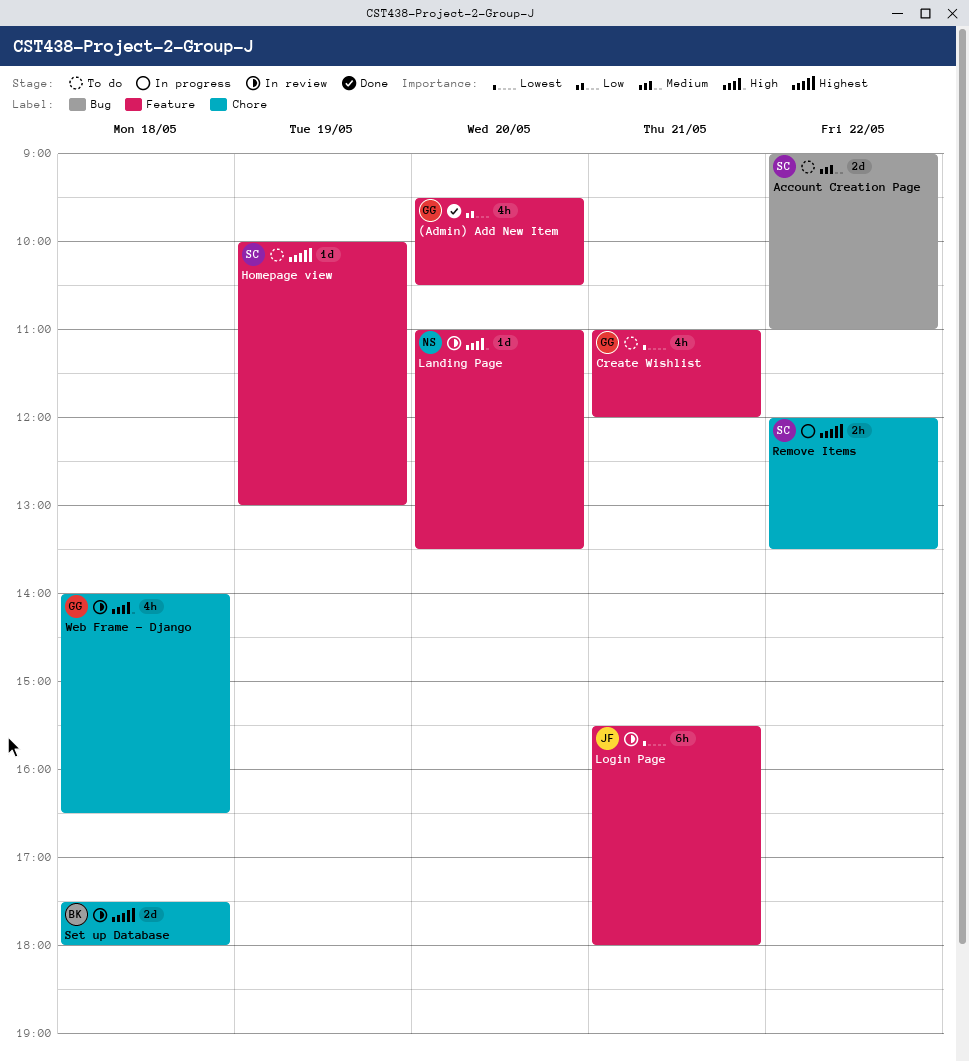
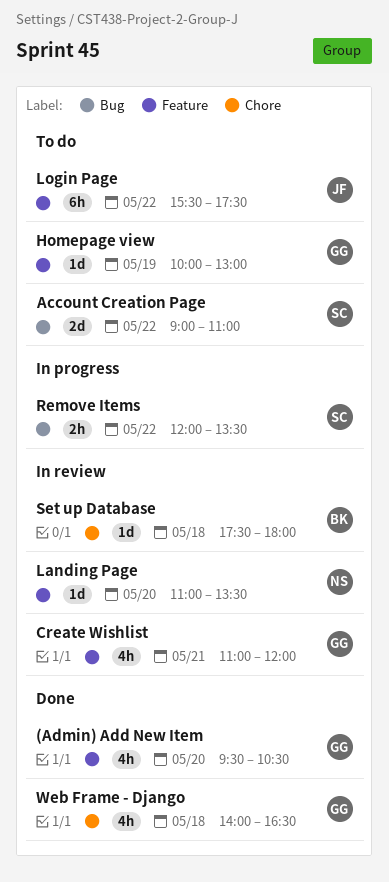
Create Wishlist, status: To do -> In review
Homepage view, owner: SC -> GG
Login Page, status: In review -> To do
Login Page, day: May 21 -> May 22
Login Page, ends: 18:00 -> 17:30
Remove Items, label: Chore -> Bug
Set up Database, estimate: 2d -> 1d
Web Frame - Django, status: In review -> Done

